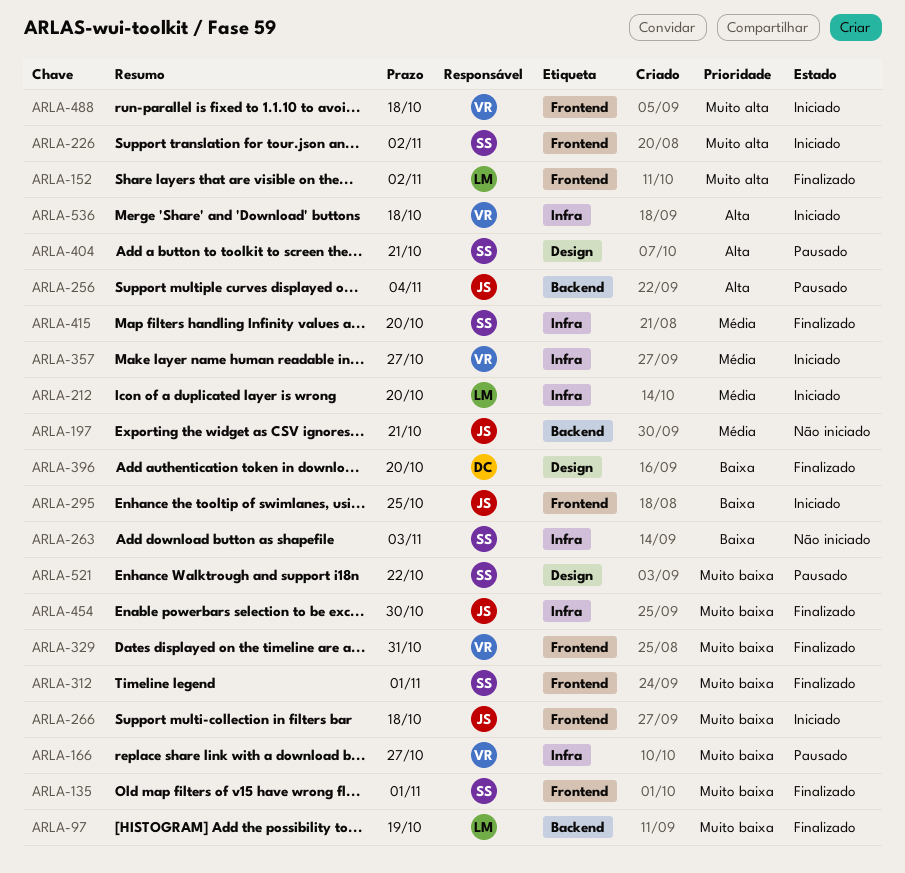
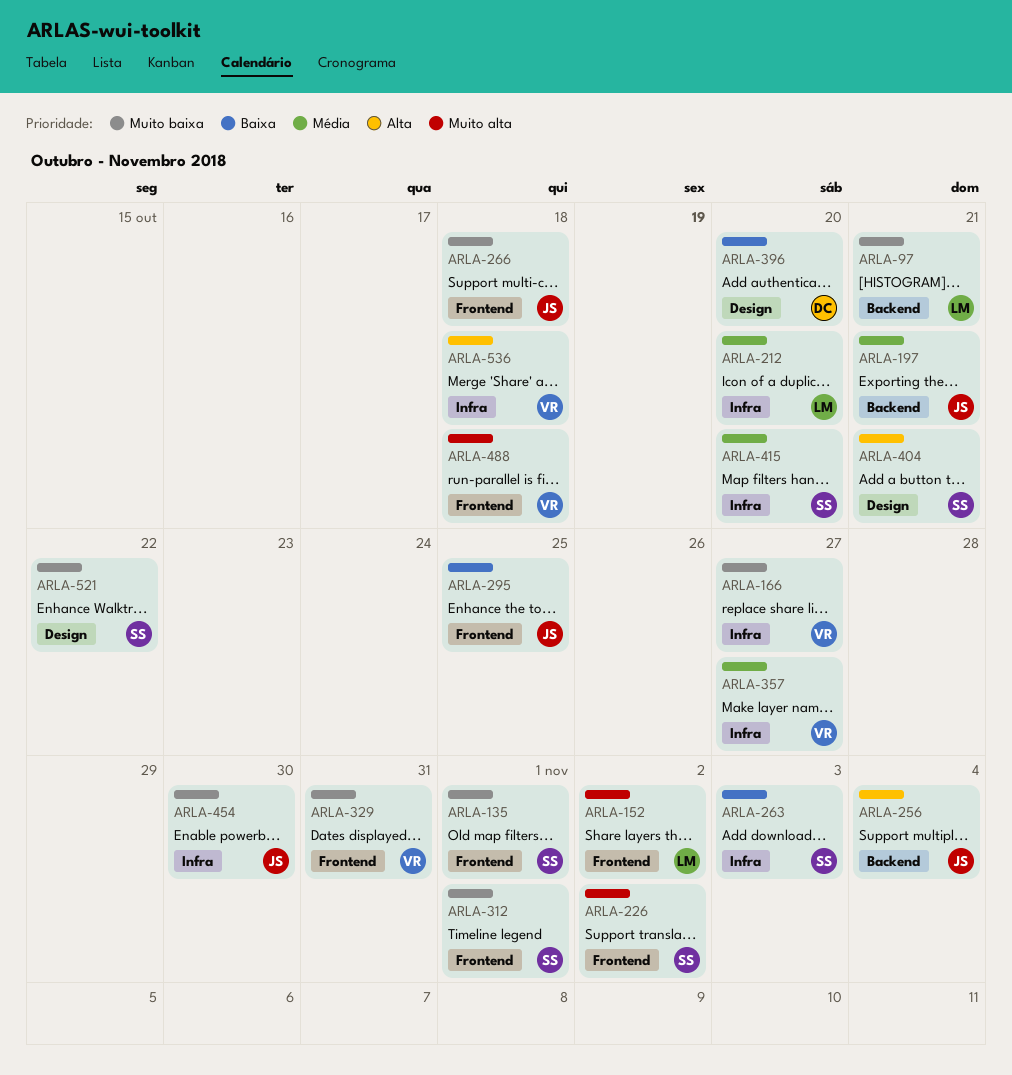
ARLA-97, due: Oct 19 -> Oct 21

